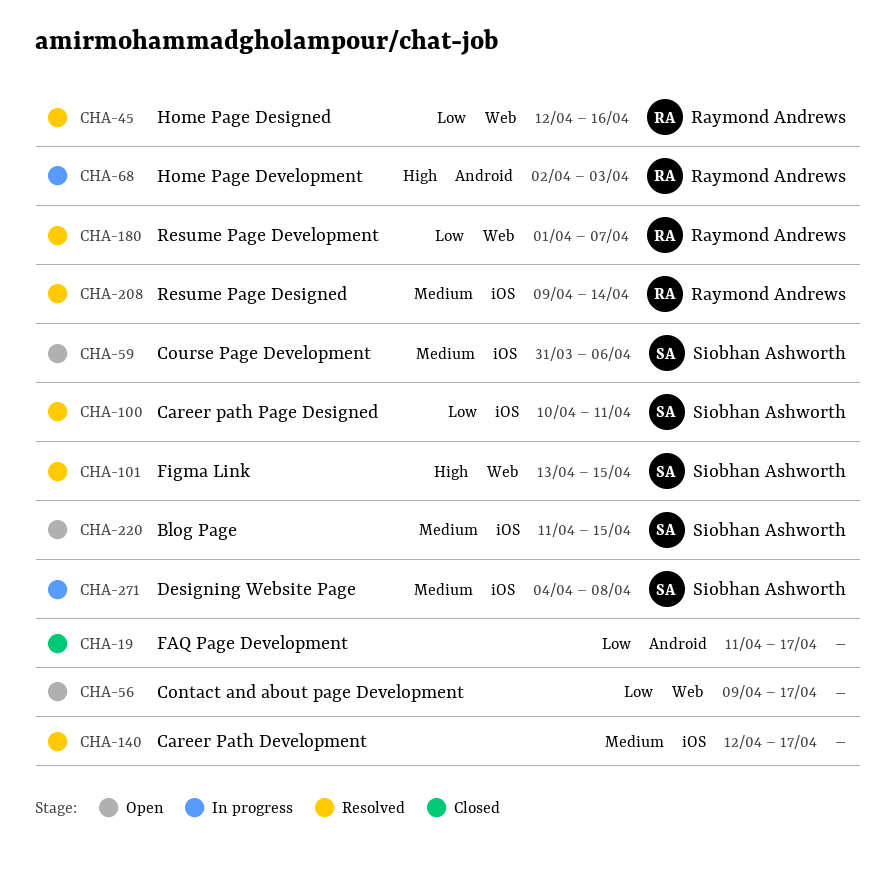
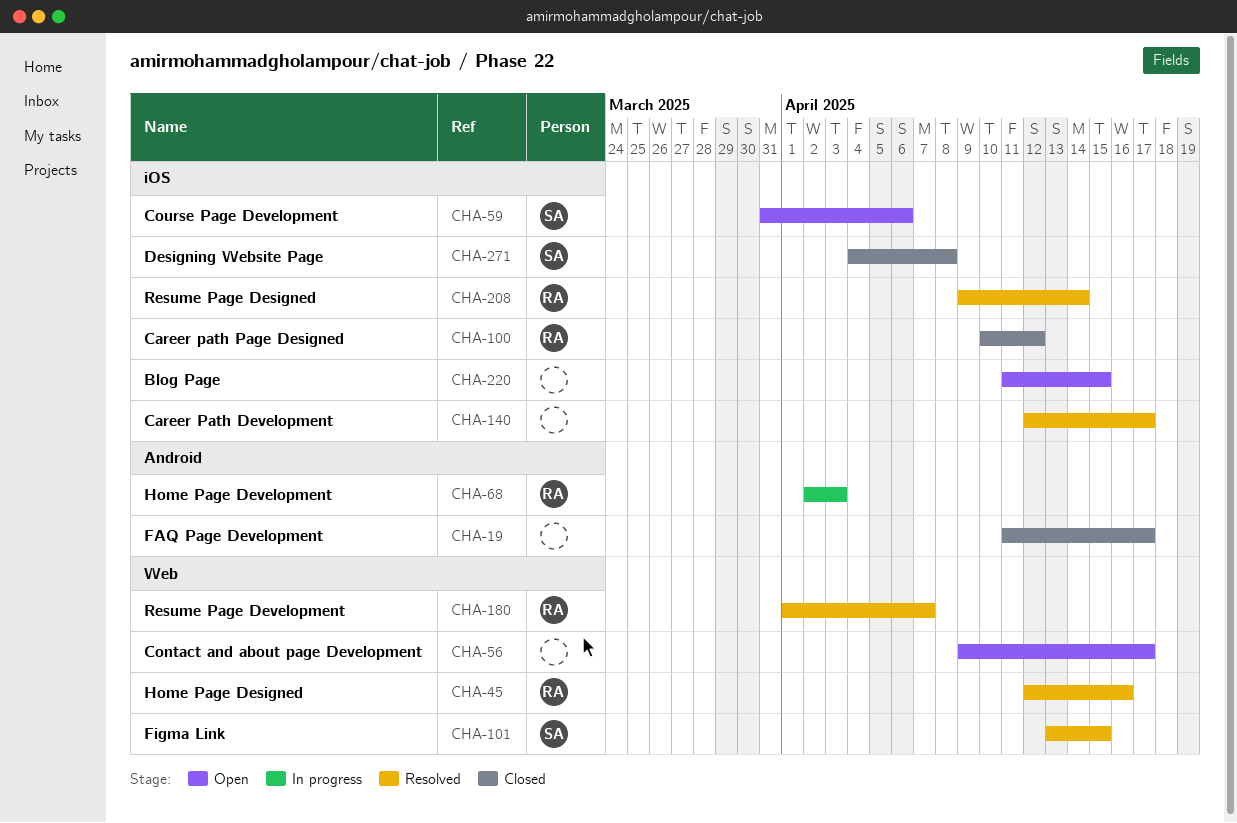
CHA-100, status: Resolved -> Closed
CHA-100, owner: Siobhan Ashworth -> Raymond Andrews
CHA-100, due: Apr 11 -> Apr 12
CHA-220, owner: Siobhan Ashworth -> none
CHA-271, status: In progress -> Closed

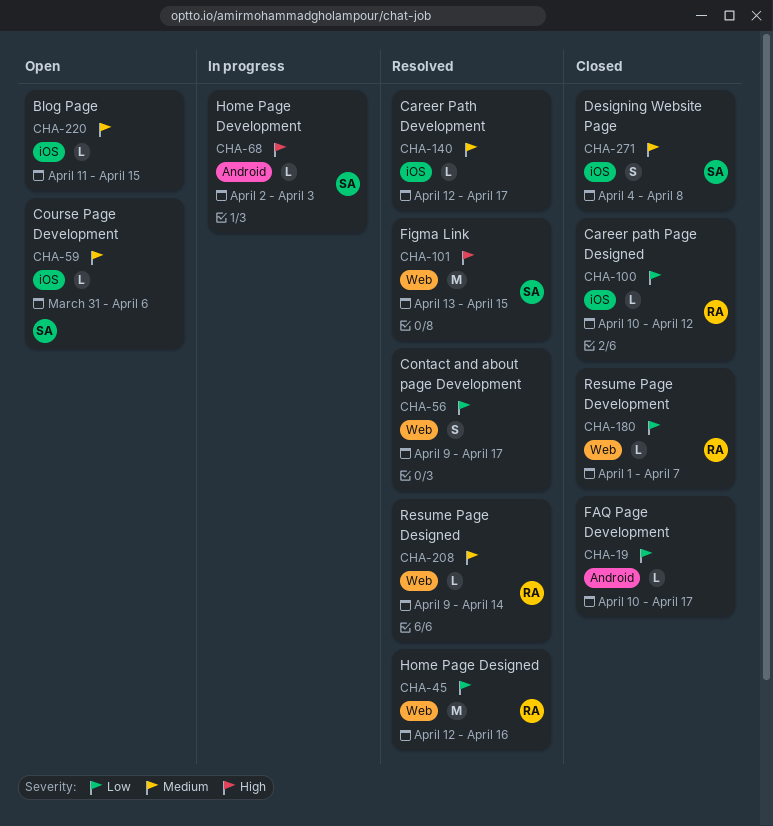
CHA-19, start: Apr 11 -> Apr 10
CHA-56, status: Open -> Resolved
CHA-68, owner: RA -> SA
CHA-180, status: Resolved -> Closed
CHA-208, label: iOS -> Web

